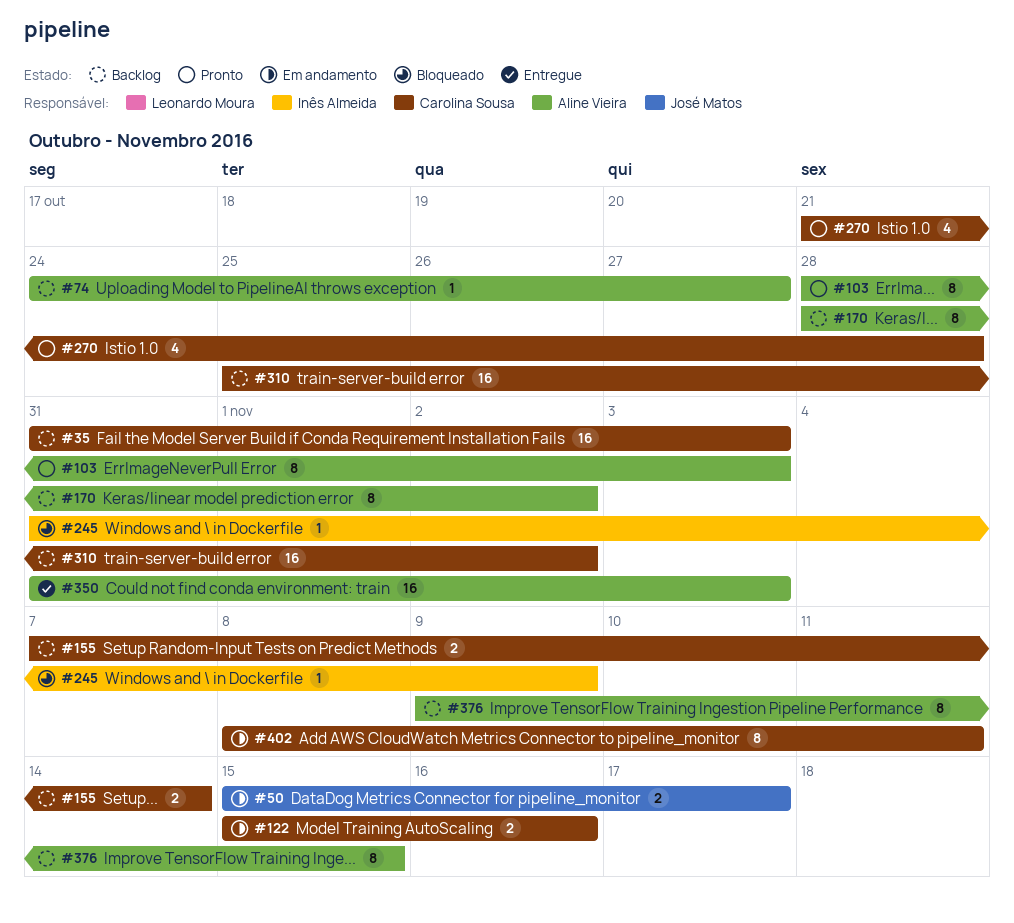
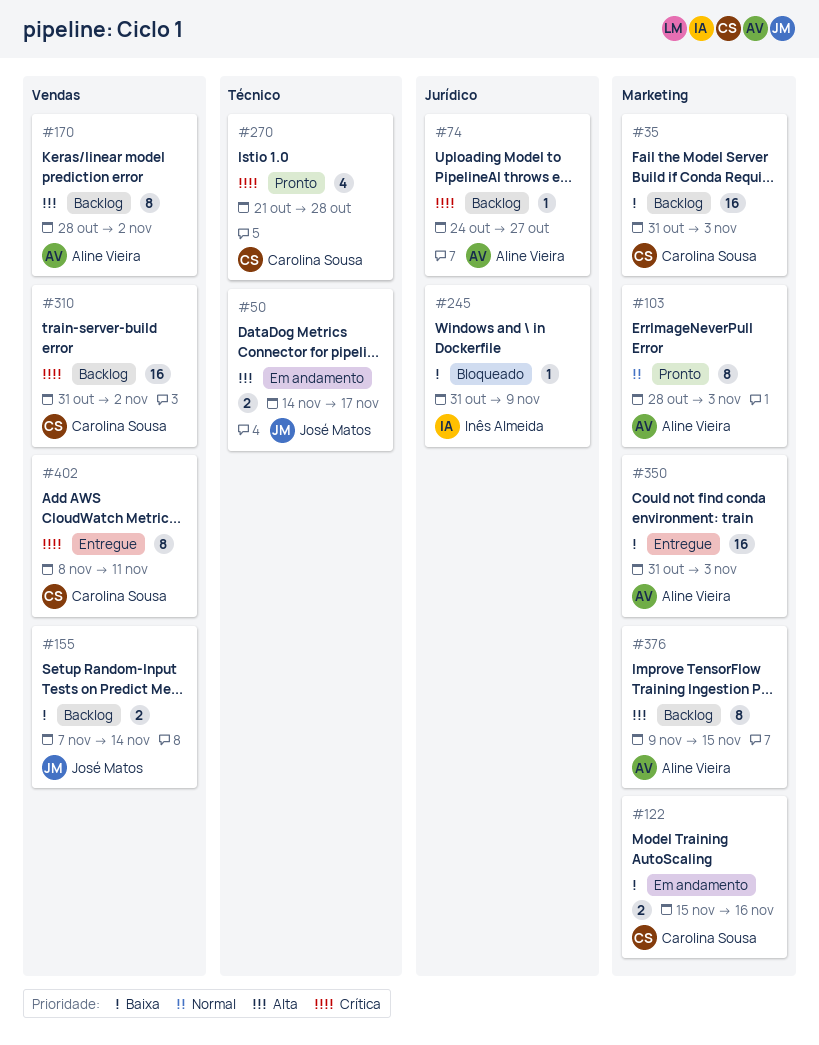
#50, start: Nov 15 -> Nov 14
#155, owner: Carolina Sousa -> José Matos
#310, start: Oct 25 -> Oct 31
#402, status: Em andamento -> Entregue

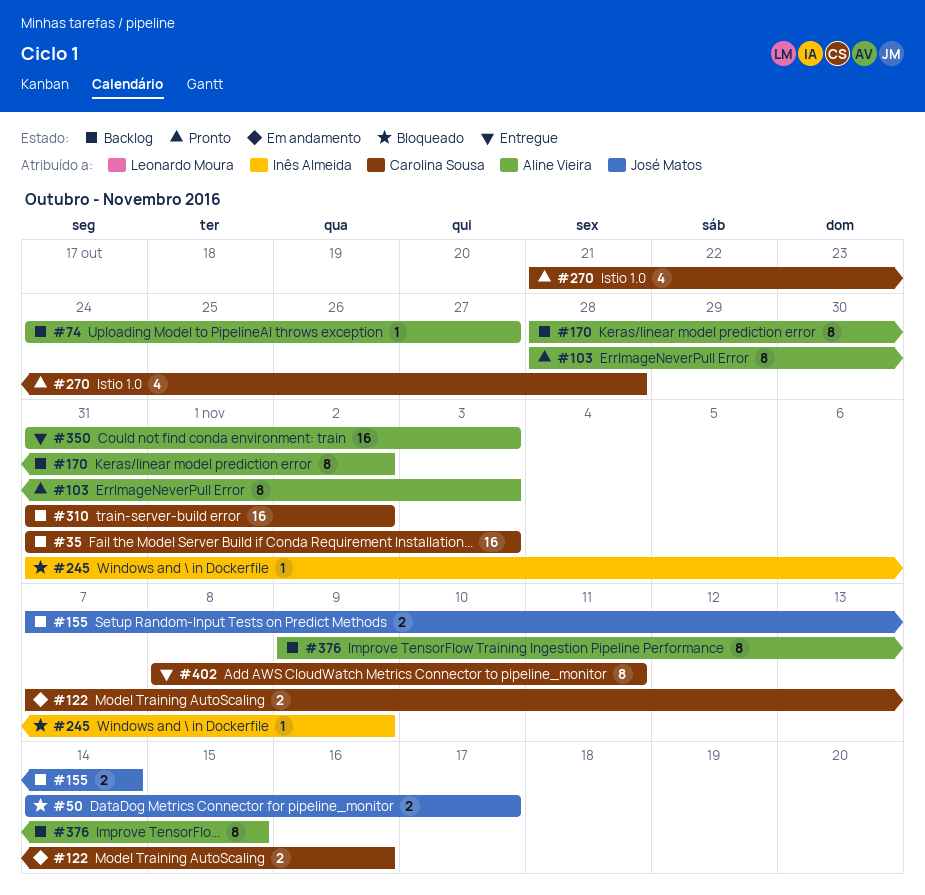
#50, status: Em andamento -> Bloqueado
#122, start: Nov 15 -> Nov 7

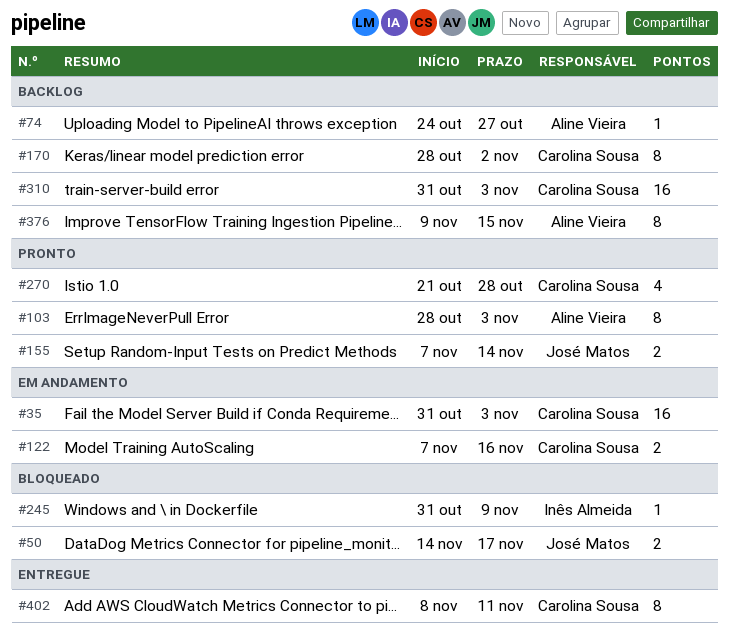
#35, status: Backlog -> Em andamento
#155, status: Backlog -> Pronto
#170, owner: Aline Vieira -> Carolina Sousa
#310, due: Nov 2 -> Nov 3
#350: present -> none

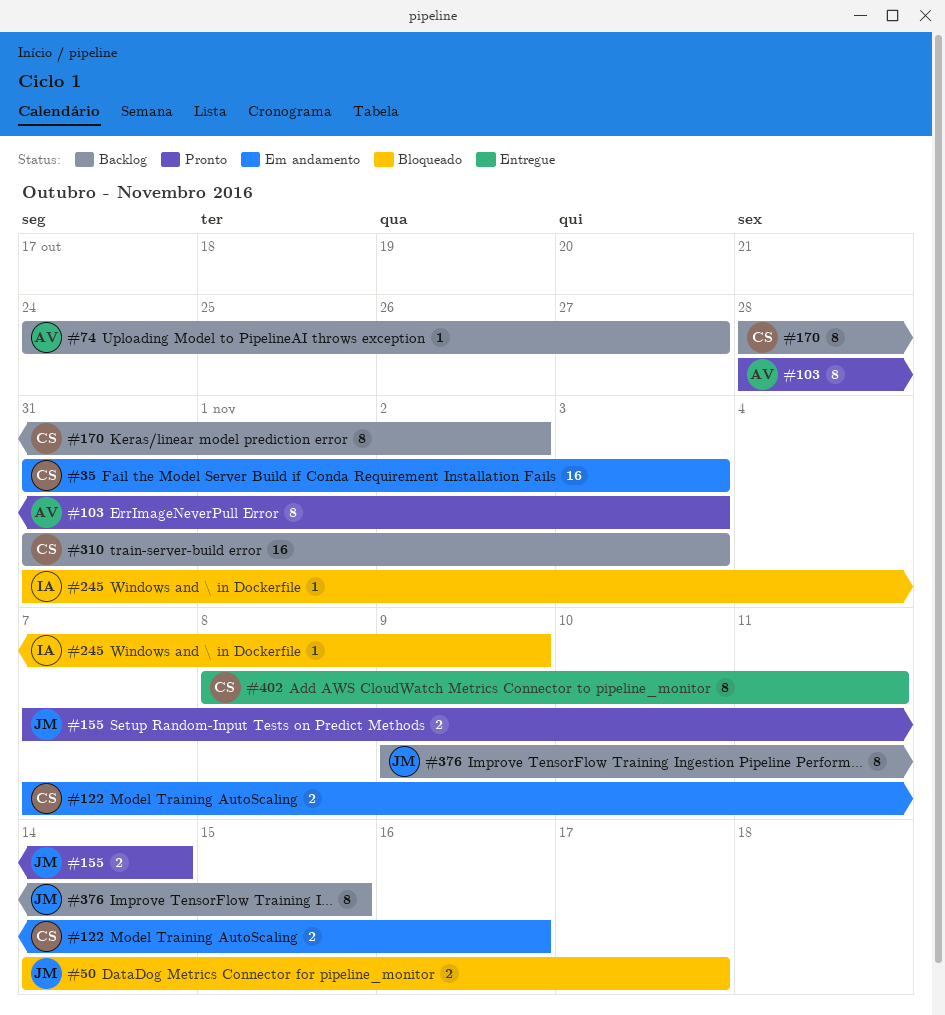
#270: present -> none
#376, owner: Aline Vieira -> José Matos

